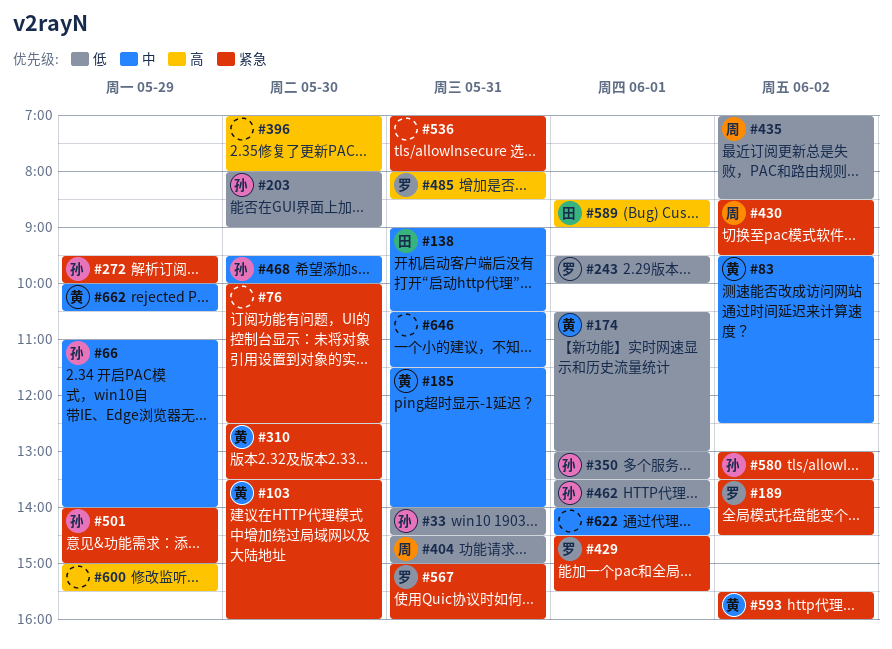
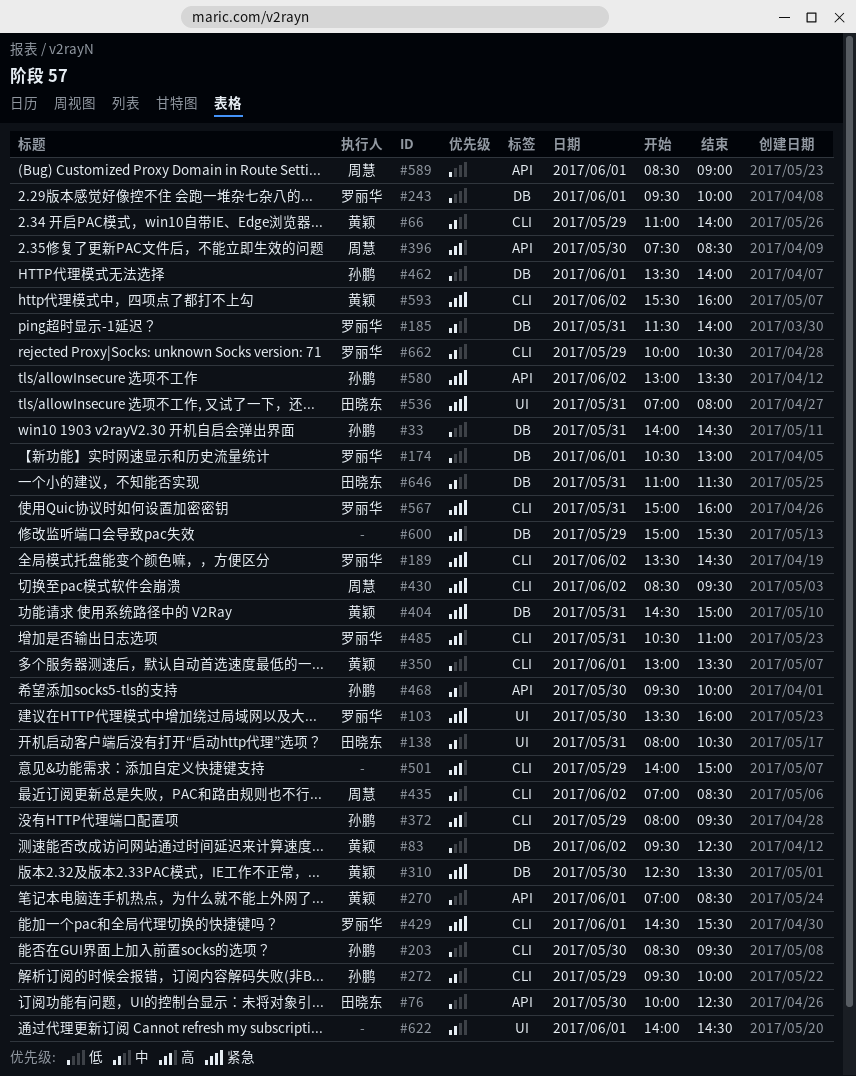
#66, owner: 孙鹏 -> 黄颖
#76, owner: none -> 田晓东
#76, priority: 紧急 -> 低
#83, priority: 中 -> 低
#103, owner: 黄颖 -> 罗丽华
#138, begins: 09:00 -> 08:00
#174, owner: 黄颖 -> 罗丽华
#185, owner: 黄颖 -> 罗丽华
#203, begins: 08:00 -> 08:30
#203, ends: 09:00 -> 09:30
#270: none -> present
#272, priority: 紧急 -> 中
#350, owner: 孙鹏 -> 黄颖
#372: none -> present
#396, owner: none -> 周慧
#396, begins: 07:00 -> 07:30
#396, ends: 08:00 -> 08:30
#404, owner: 周慧 -> 黄颖
#404, priority: 低 -> 紧急
#435, priority: 低 -> 中
#485, begins: 08:00 -> 10:30
#485, ends: 08:30 -> 11:00
#501, owner: 孙鹏 -> none
#501, priority: 紧急 -> 高
#536, owner: none -> 田晓东
#589, owner: 田晓东 -> 周慧
#589, priority: 高 -> 低
#646, owner: none -> 田晓东
#646, begins: 10:30 -> 11:00
#662, owner: 黄颖 -> 罗丽华

